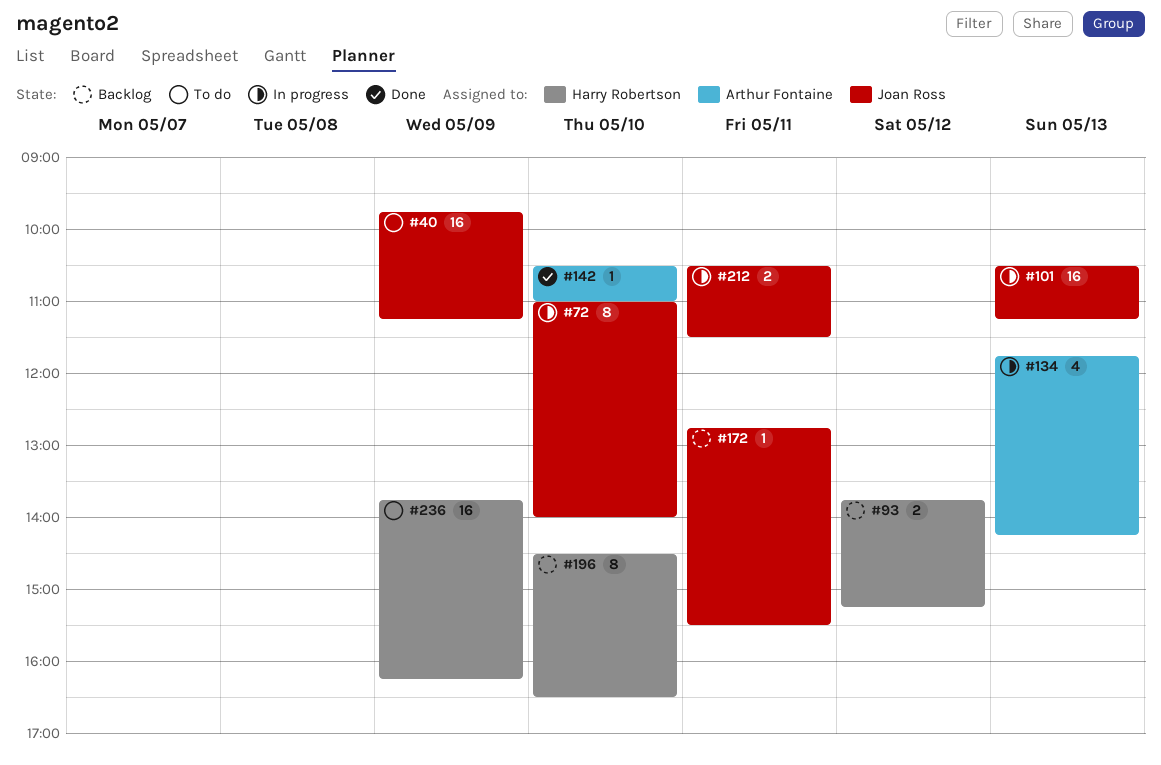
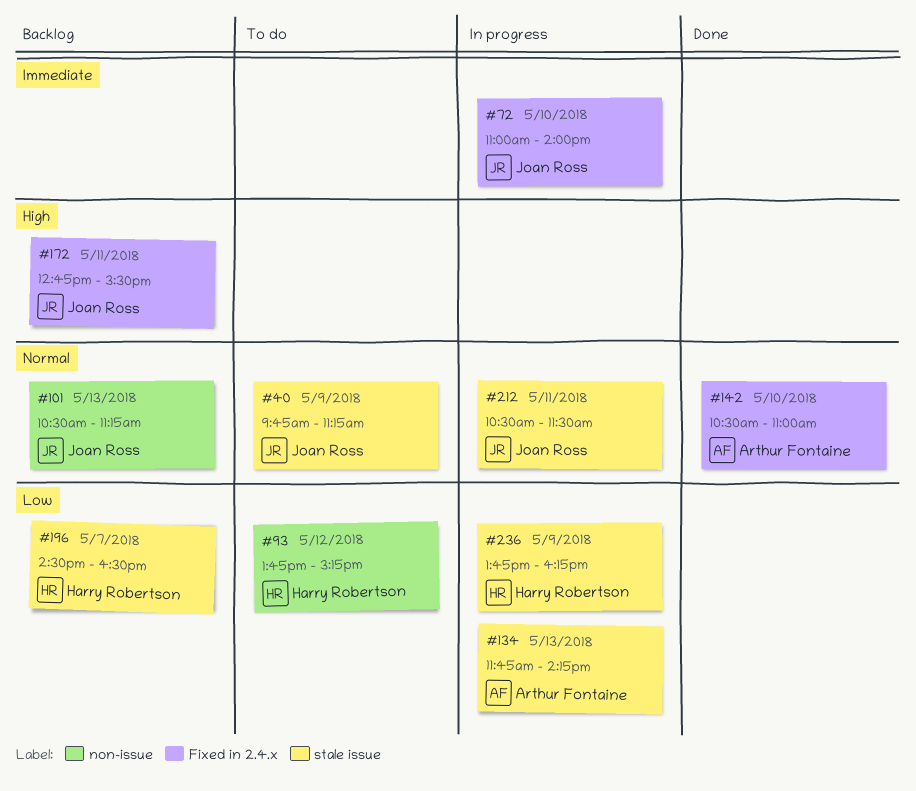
#93, status: Backlog -> To do
#101, status: In progress -> Backlog
#196, day: May 10 -> May 7
#236, status: To do -> In progress

